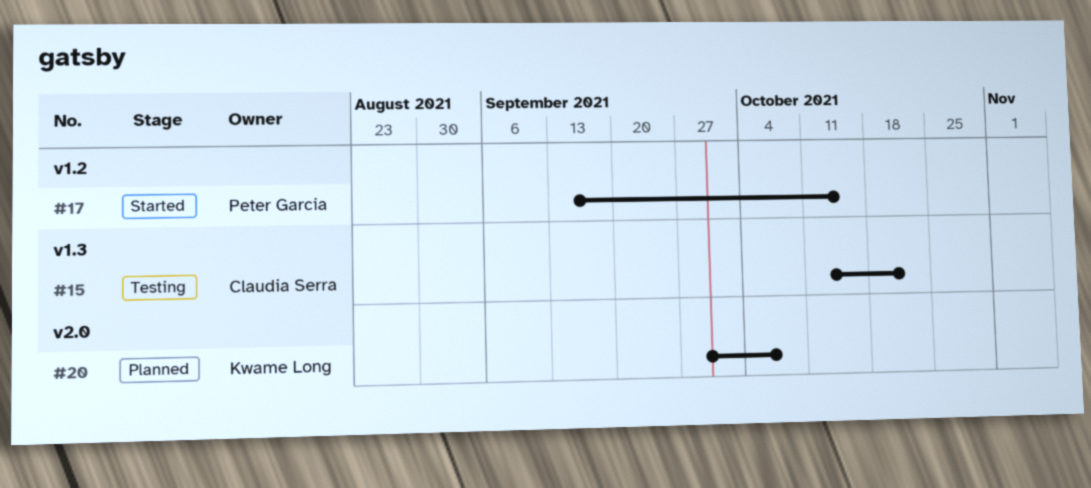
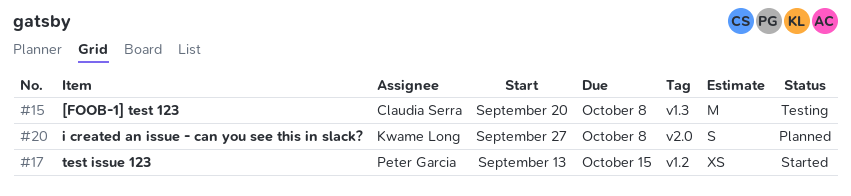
#15, start: Oct 11 -> Sep 20
#15, due: Oct 22 -> Oct 8

